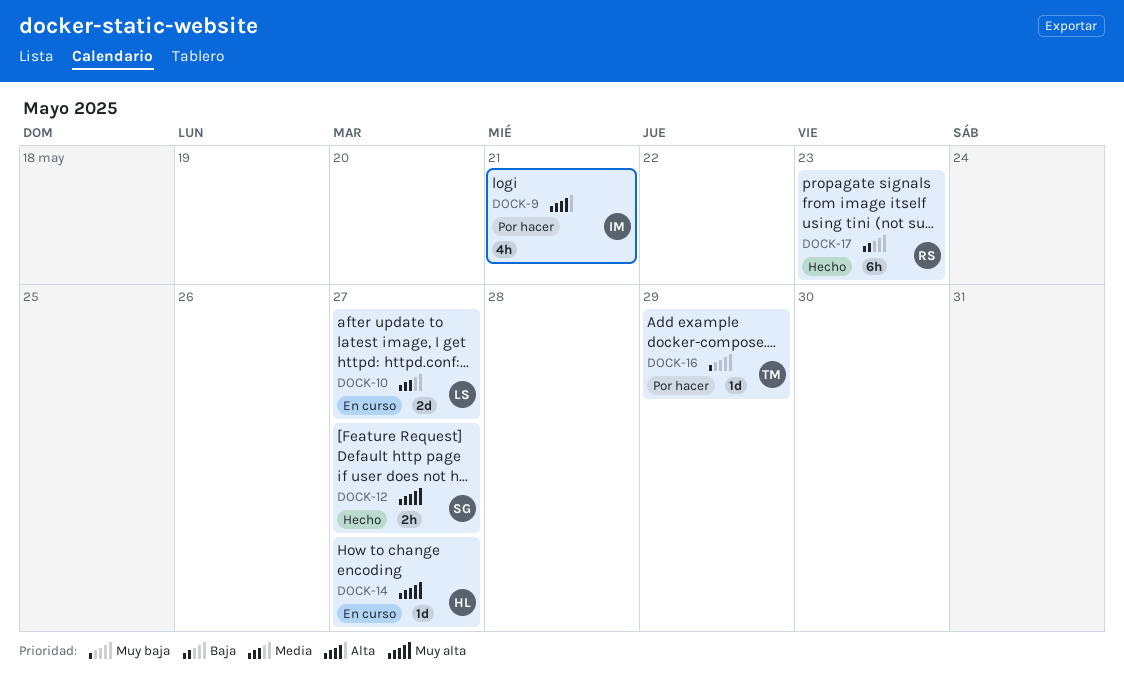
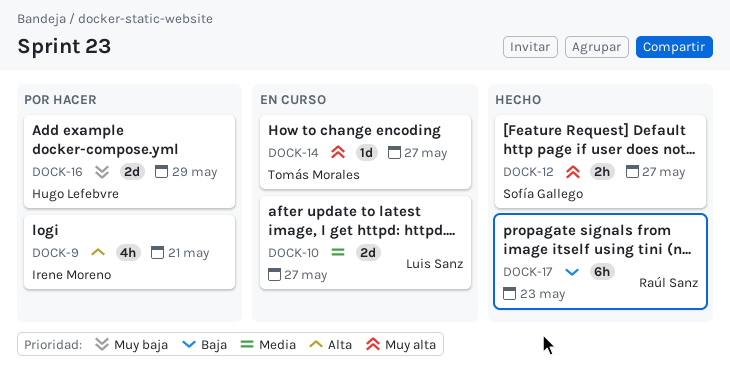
DOCK-14, owner: Hugo Lefebvre -> Tomás Morales
DOCK-16, owner: Tomás Morales -> Hugo Lefebvre
DOCK-16, estimate: 1d -> 2d

